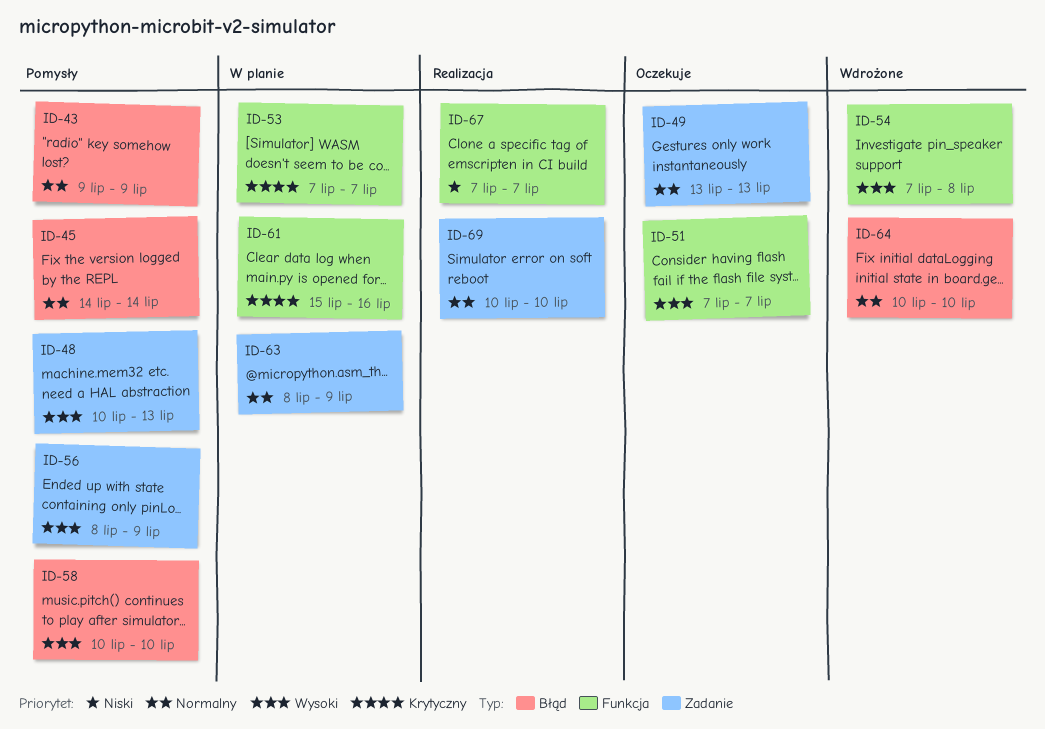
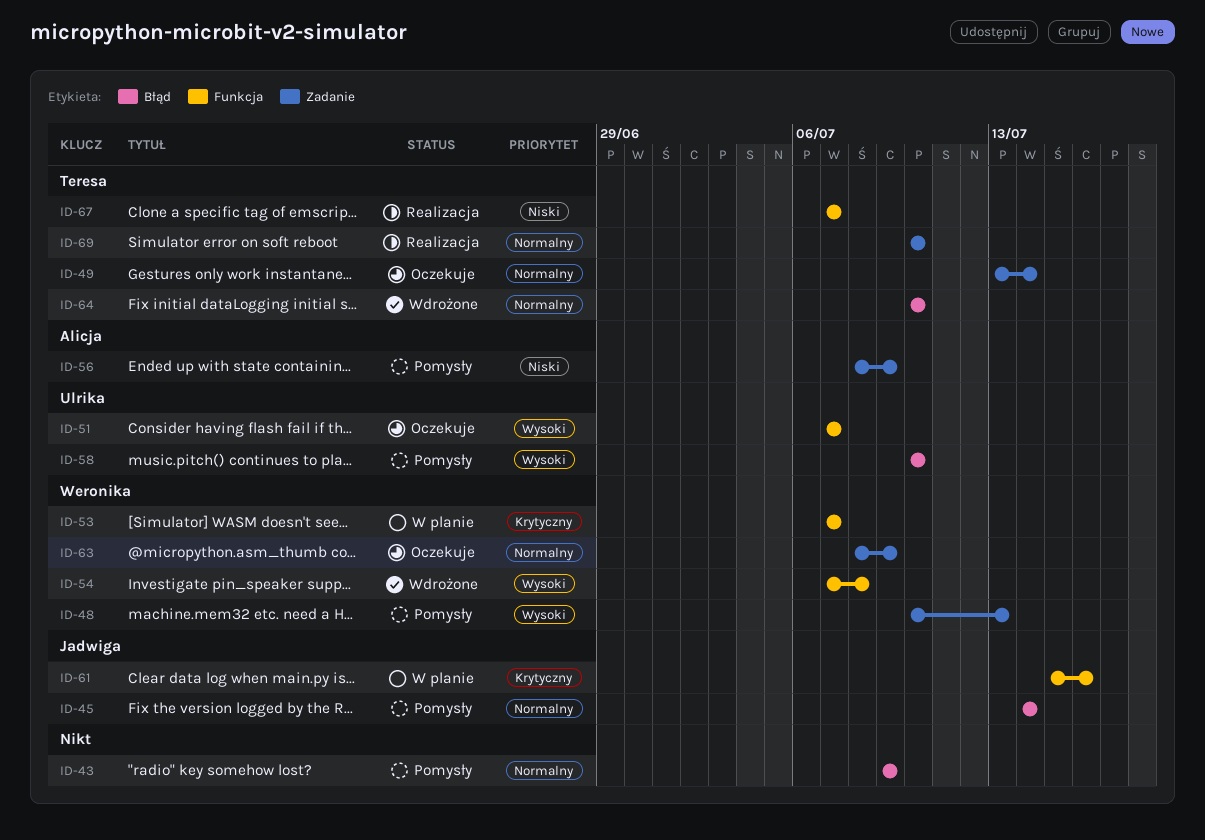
ID-49, due: Jul 13 -> Jul 14
ID-56, priority: Wysoki -> Niski
ID-63, status: W planie -> Oczekuje

